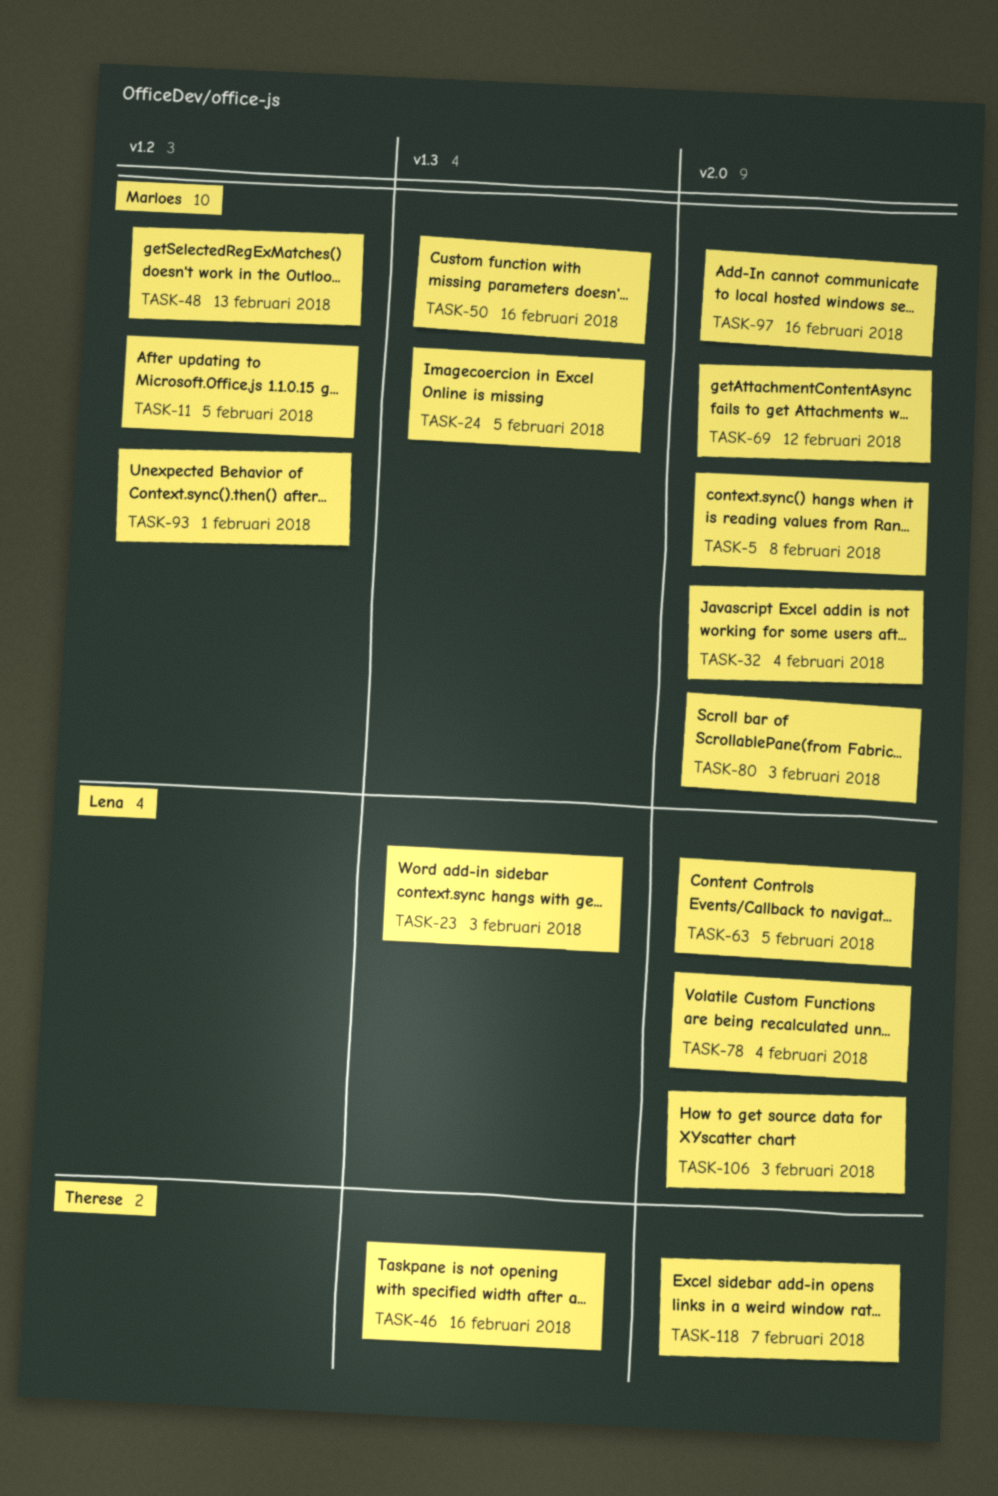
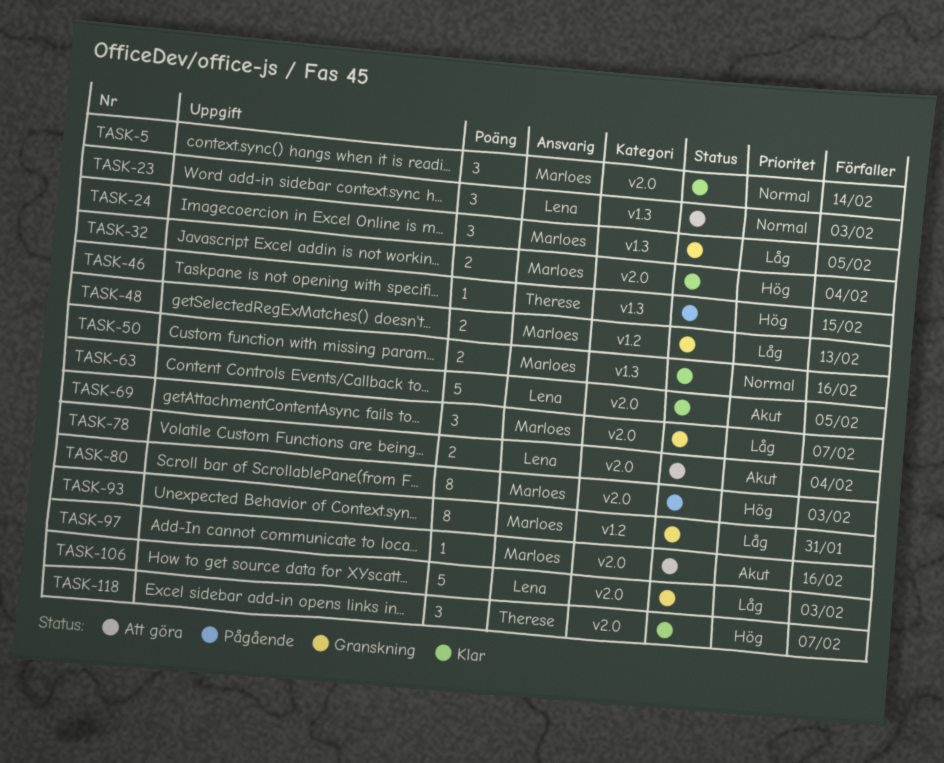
TASK-5, due: Feb 8 -> Feb 14
TASK-11: present -> none
TASK-46, due: Feb 16 -> Feb 15
TASK-69, due: Feb 12 -> Feb 7
TASK-93, due: Feb 1 -> Jan 31

